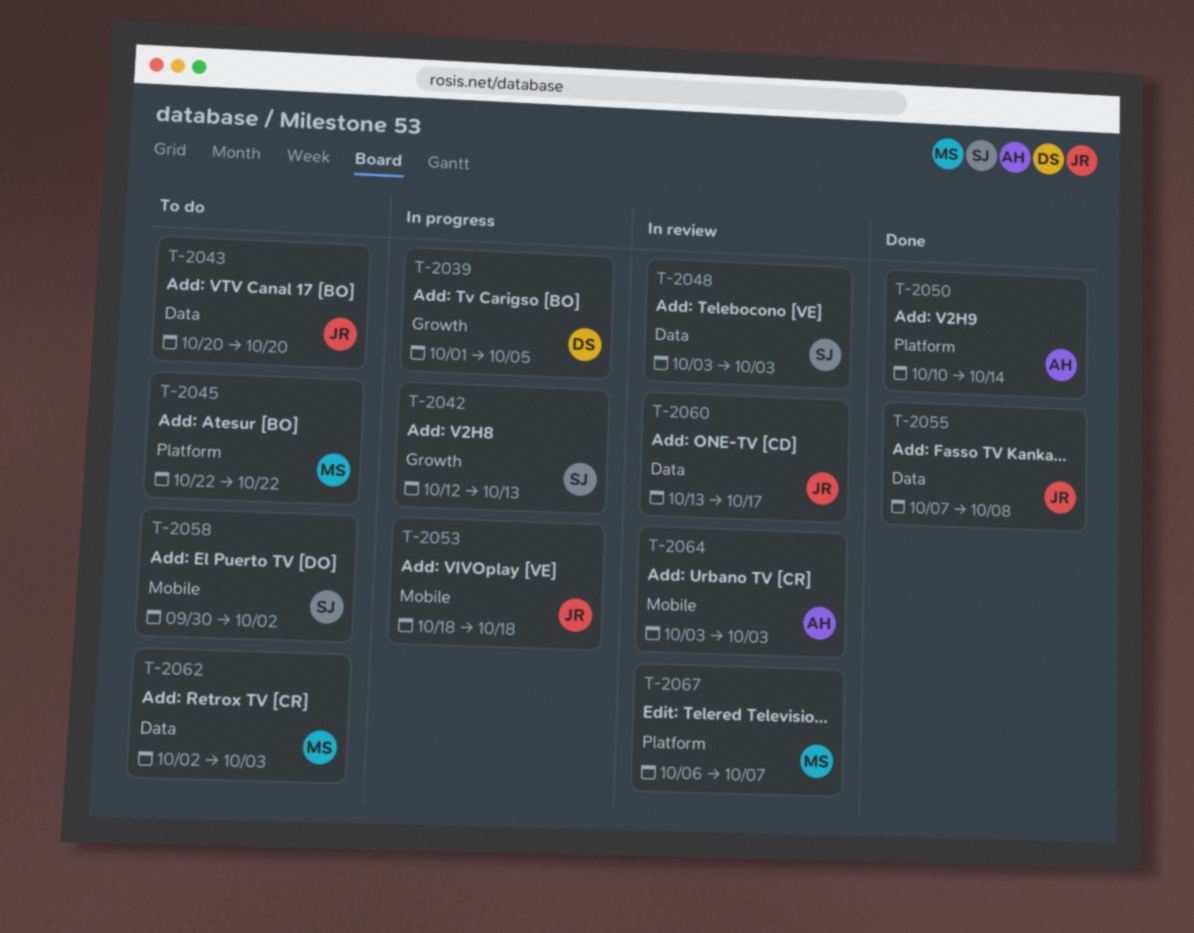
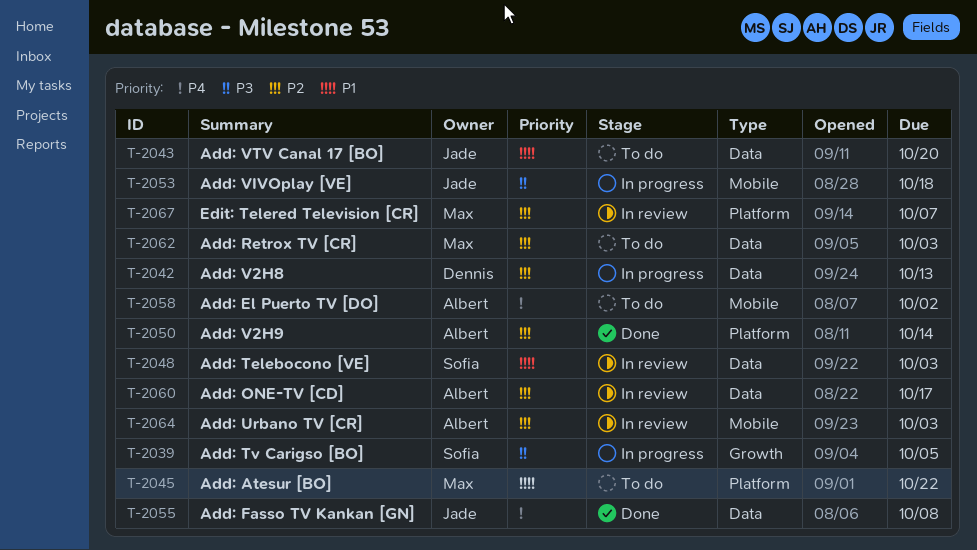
T-2039, owner: Dennis -> Sofia
T-2042, owner: Sofia -> Dennis
T-2042, label: Growth -> Data
T-2058, owner: Sofia -> Albert
T-2060, owner: Jade -> Albert

